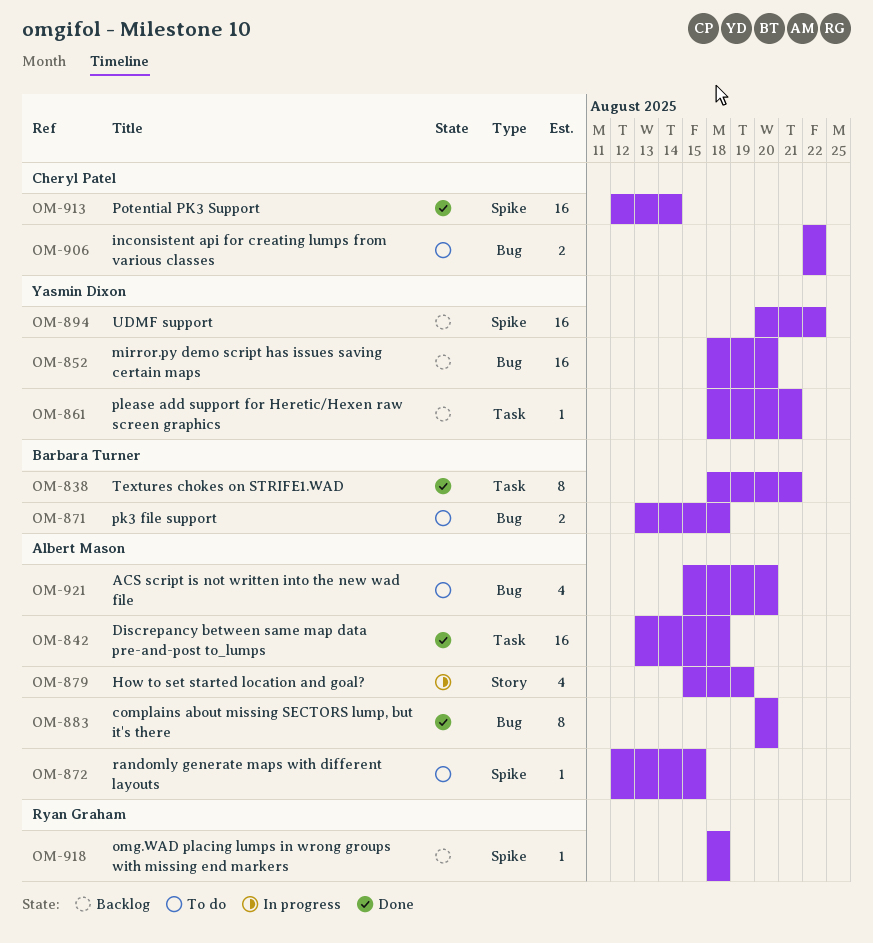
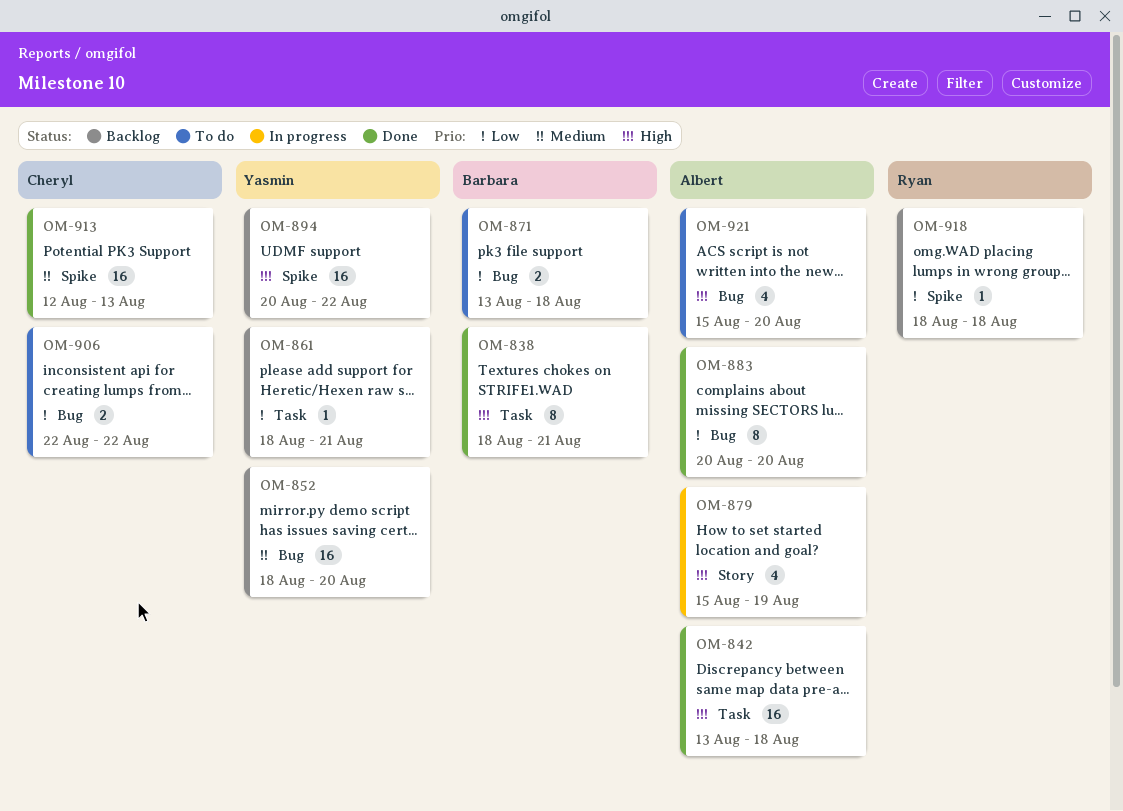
OM-872: present -> none
OM-913, due: Aug 14 -> Aug 13

